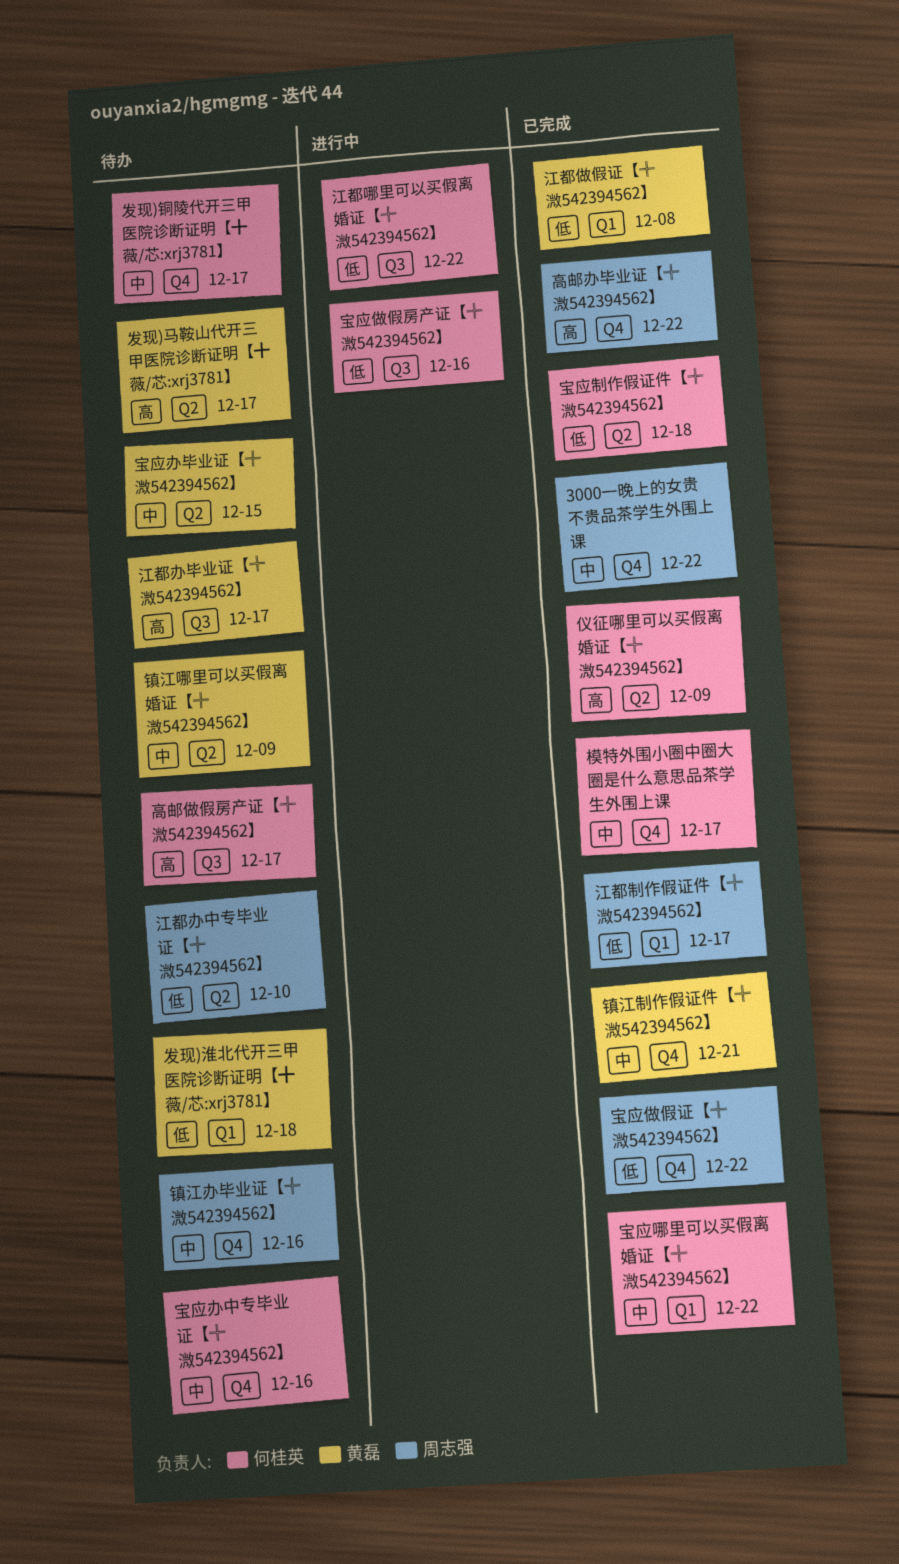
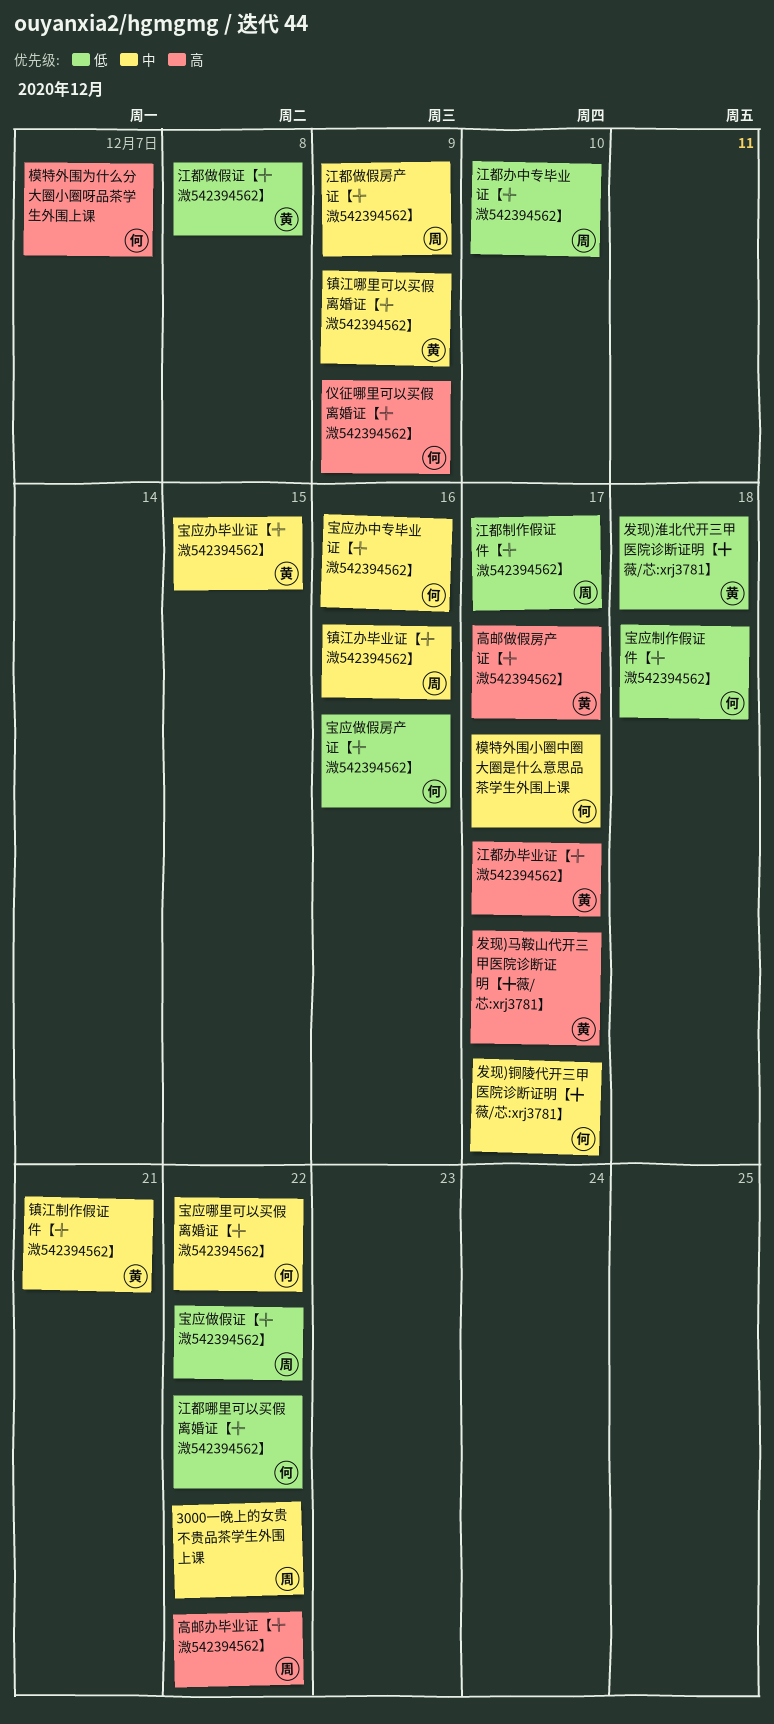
模特外围为什么分大圈小圈呀品茶学生外围上课: none -> present
江都做假房产证【╬溦542394562】: none -> present
高邮做假房产证【╬溦542394562】, owner: 何桂英 -> 黄磊

